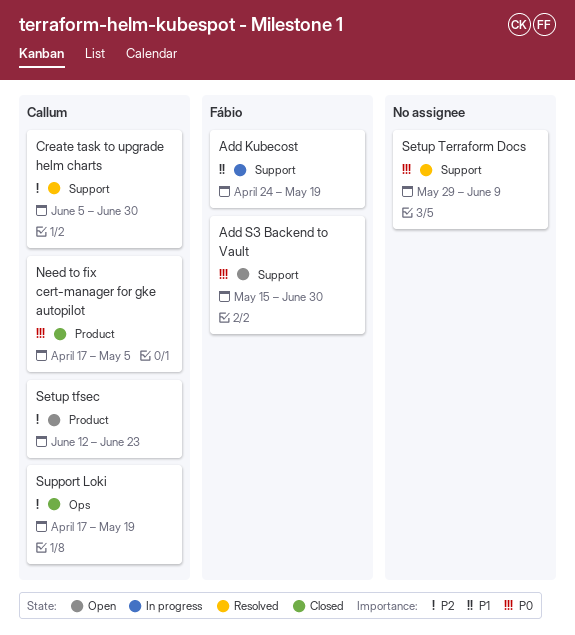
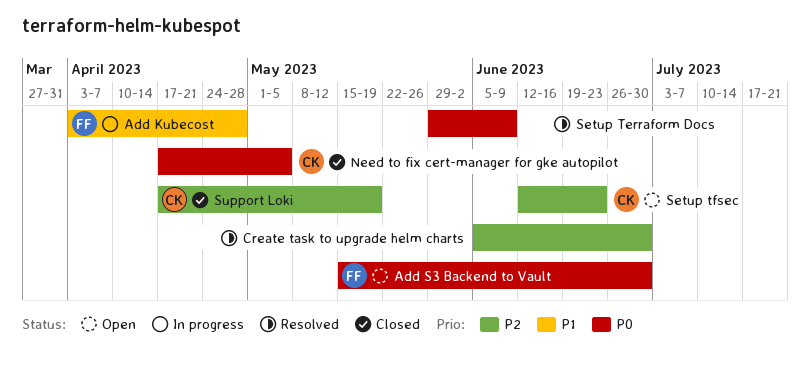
Add Kubecost, start: Apr 24 -> Apr 3
Add Kubecost, due: May 19 -> Apr 28
Create task to upgrade helm charts, owner: Callum -> none

